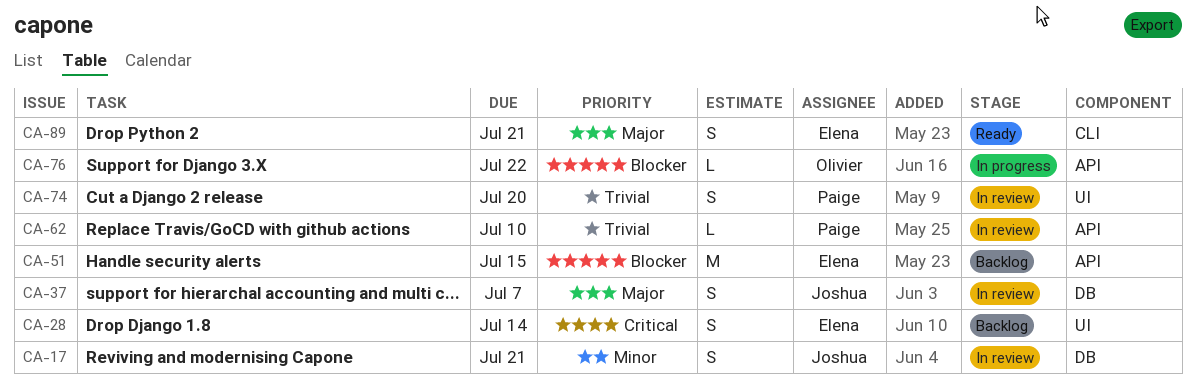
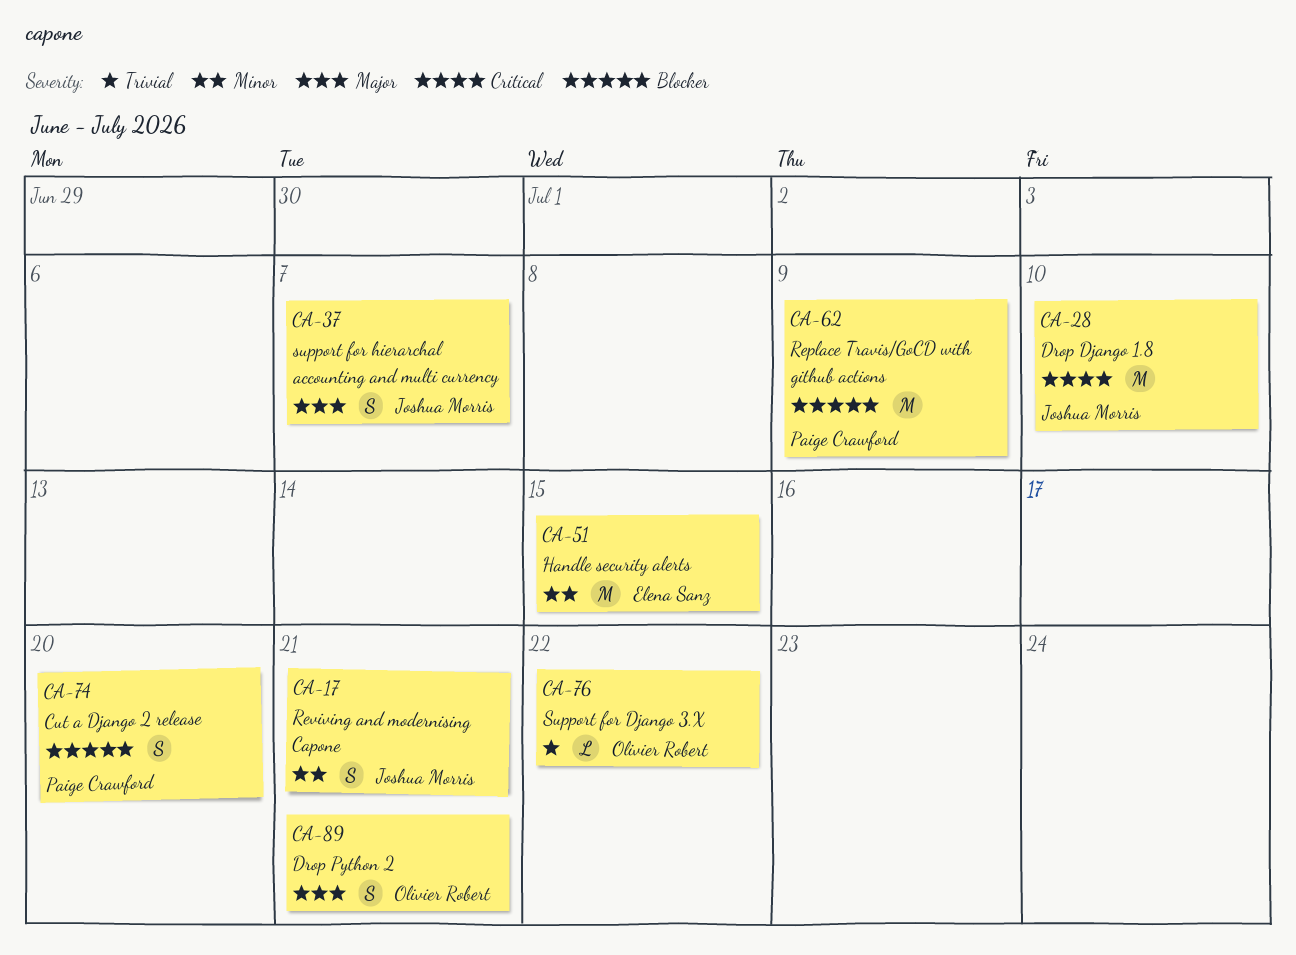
CA-28, owner: Elena Sanz -> Joshua Morris
CA-28, estimate: S -> M
CA-28, due: Jul 14 -> Jul 10
CA-51, priority: Blocker -> Minor
CA-62, priority: Trivial -> Blocker
CA-62, estimate: L -> M
CA-62, due: Jul 10 -> Jul 9
CA-74, priority: Trivial -> Blocker
CA-76, priority: Blocker -> Trivial
CA-89, owner: Elena Sanz -> Olivier Robert

